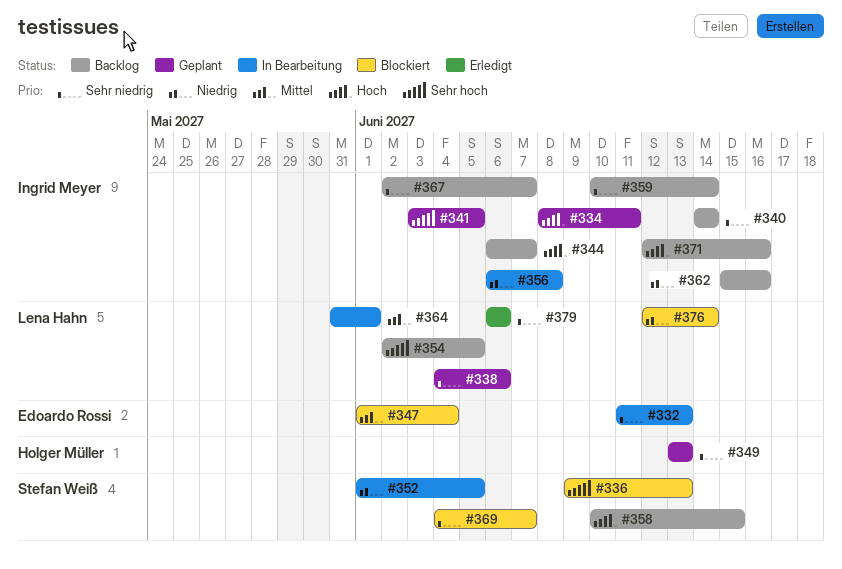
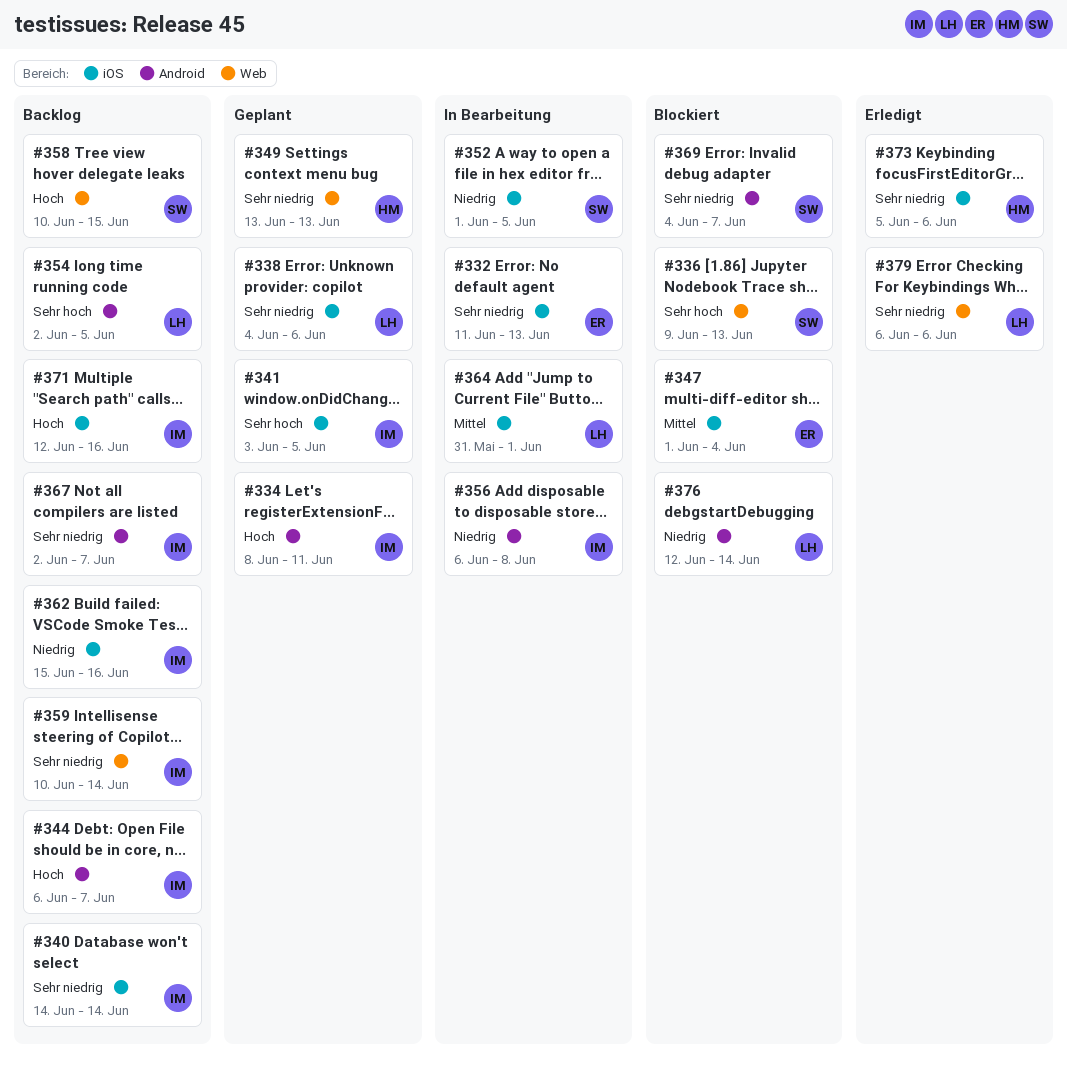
#373: none -> present

